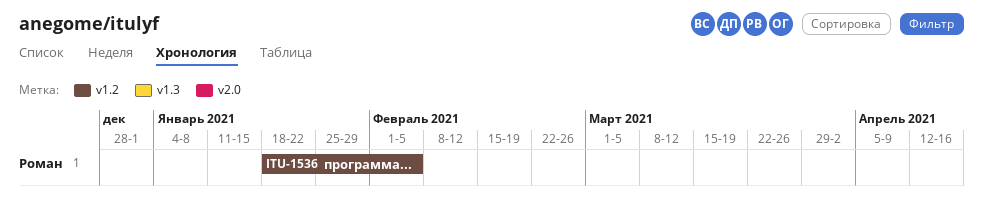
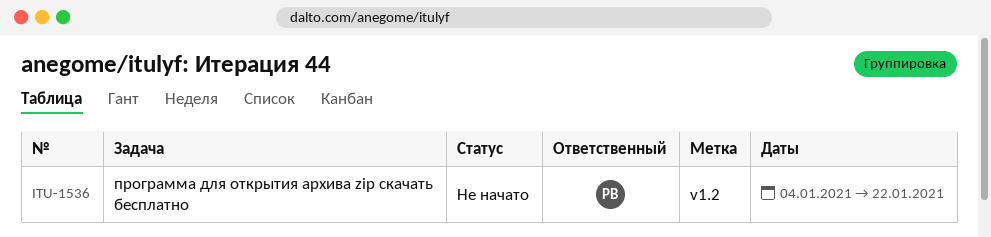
ITU-1536, start: Jan 18 -> Jan 4
ITU-1536, due: Feb 5 -> Jan 22

